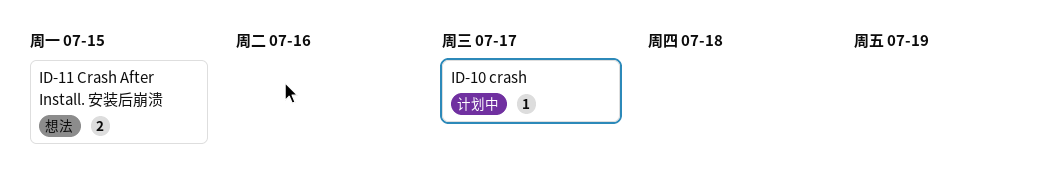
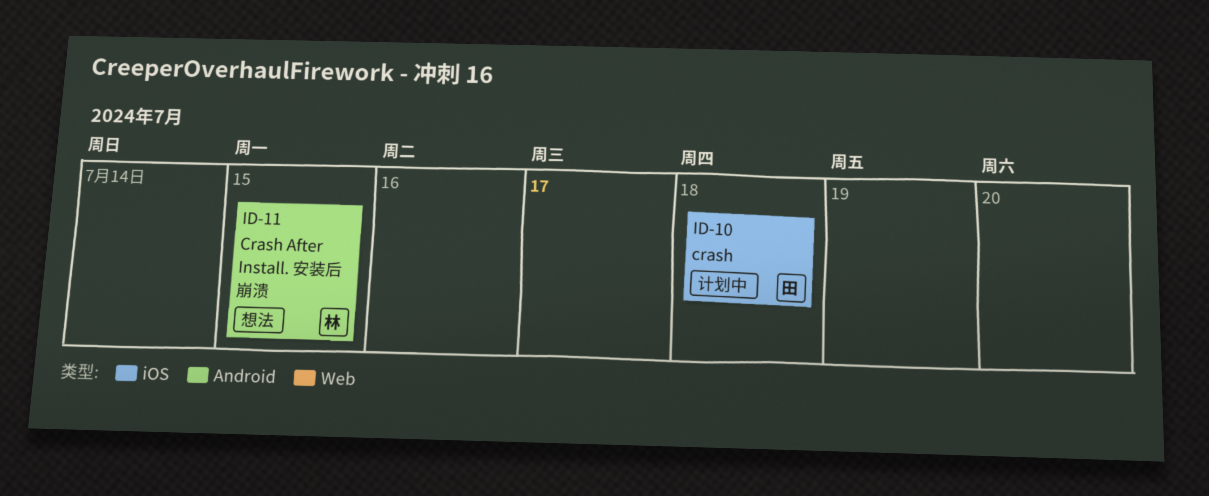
ID-10, due: Jul 17 -> Jul 18

